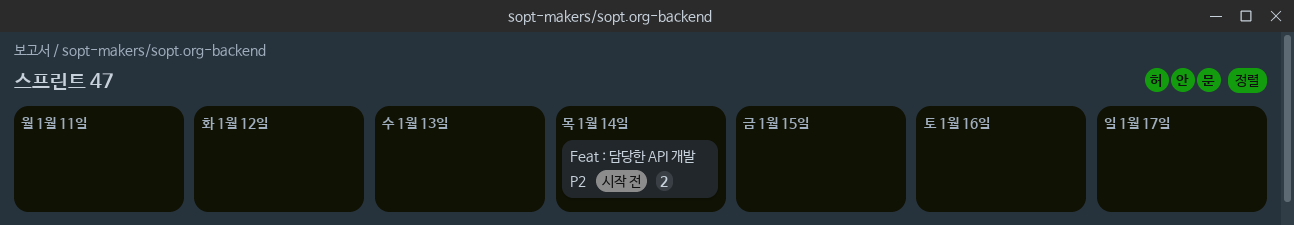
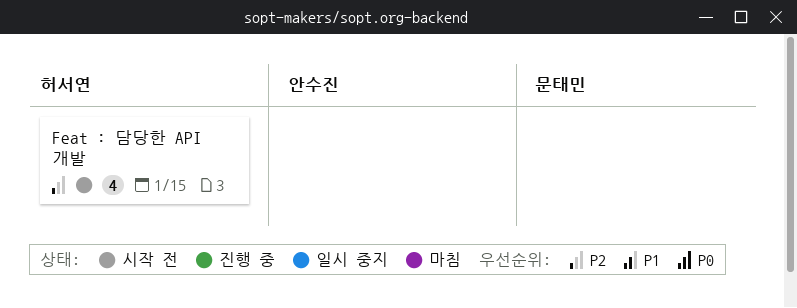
Feat : 담당한 API 개발, estimate: 2 -> 4
Feat : 담당한 API 개발, due: Jan 14 -> Jan 15

